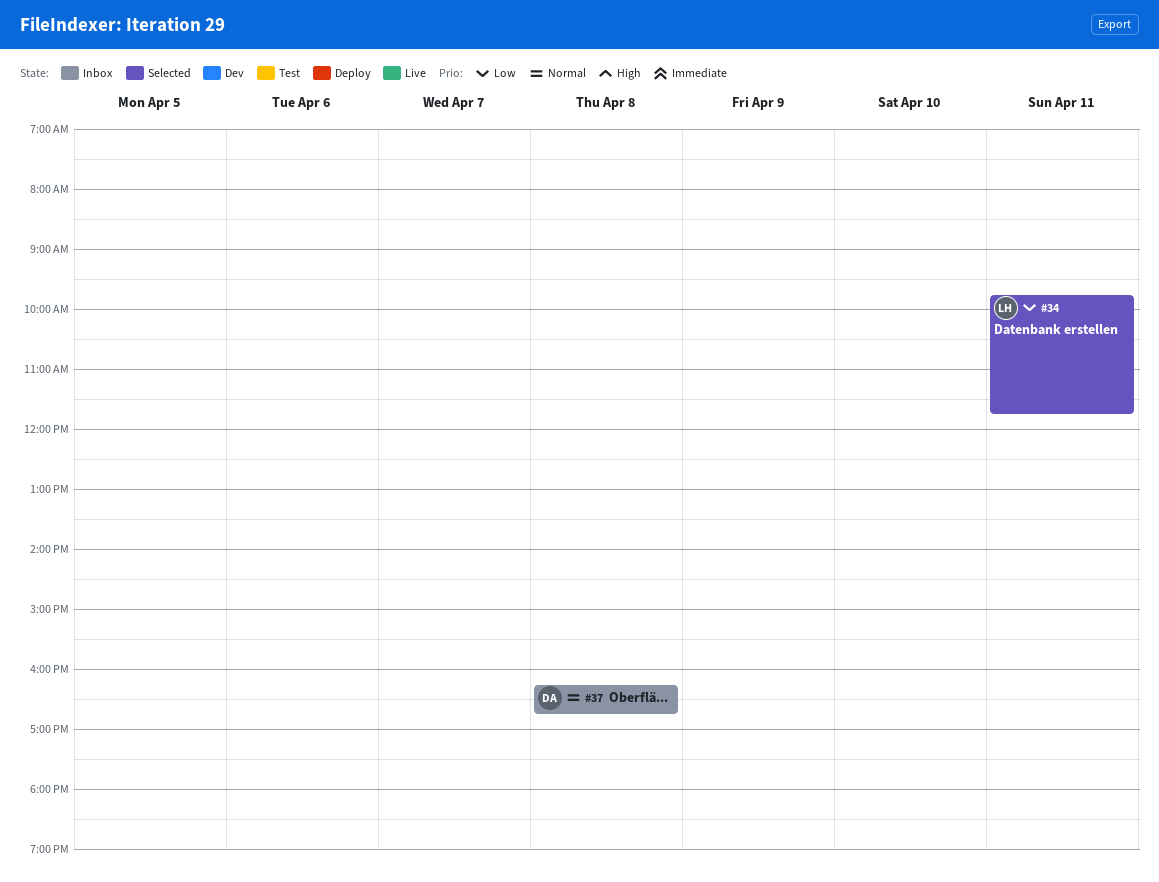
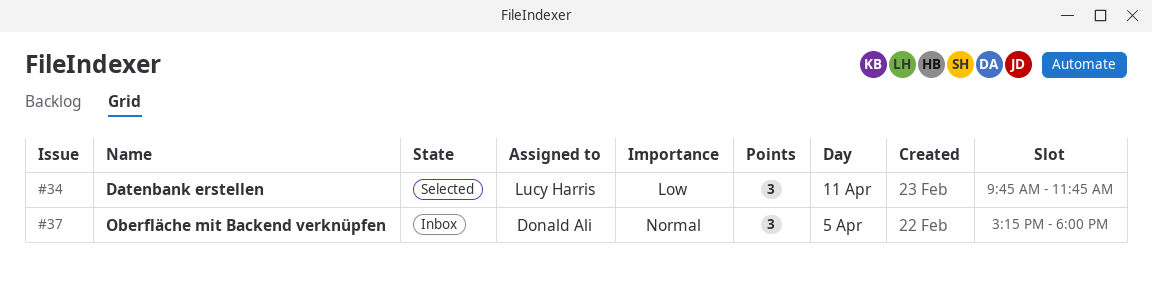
#37, day: Apr 8 -> Apr 5
#37, begins: 16:15 -> 15:15
#37, ends: 16:45 -> 18:00

